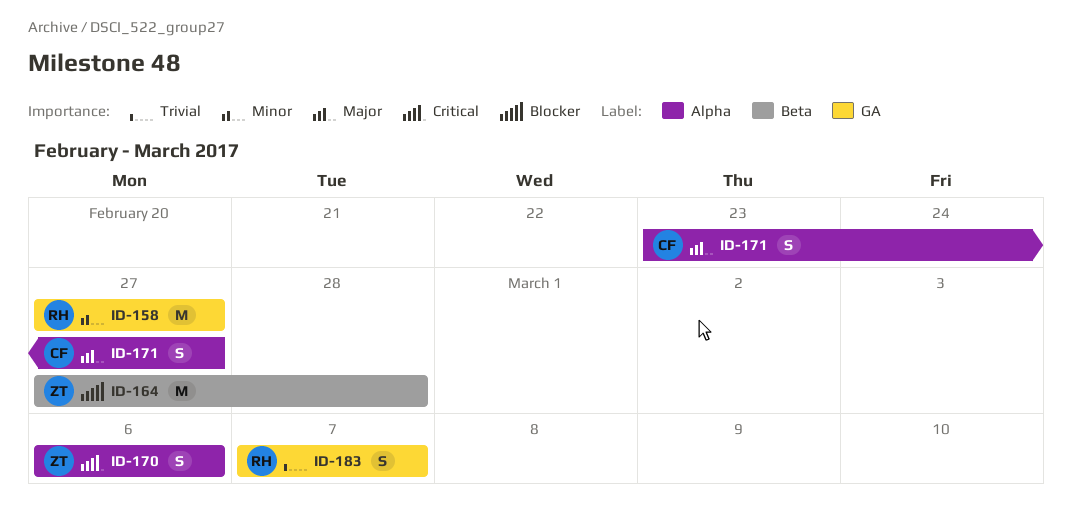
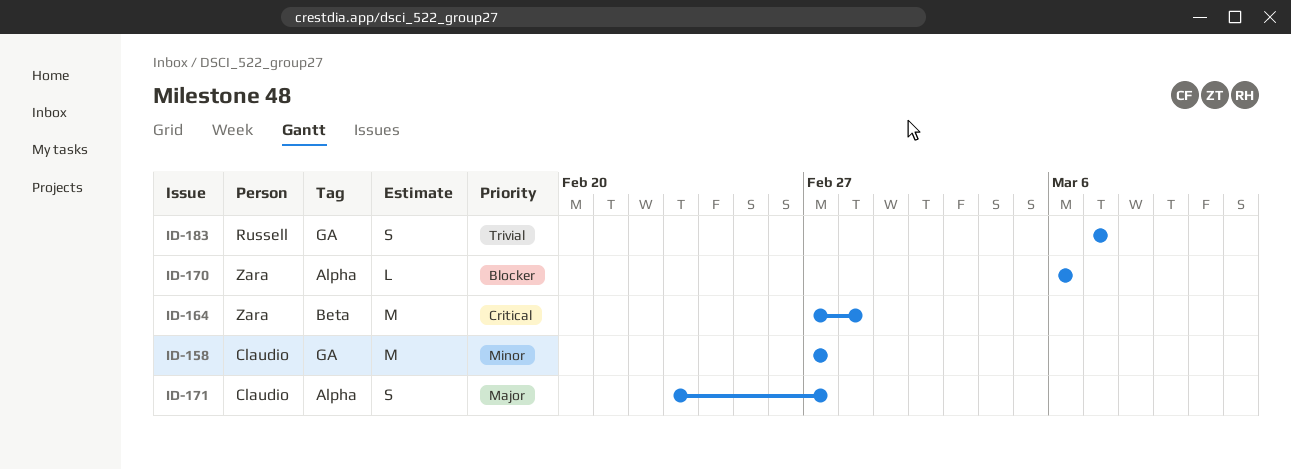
ID-158, owner: Russell -> Claudio
ID-164, priority: Blocker -> Critical
ID-170, priority: Critical -> Blocker
ID-170, estimate: S -> L

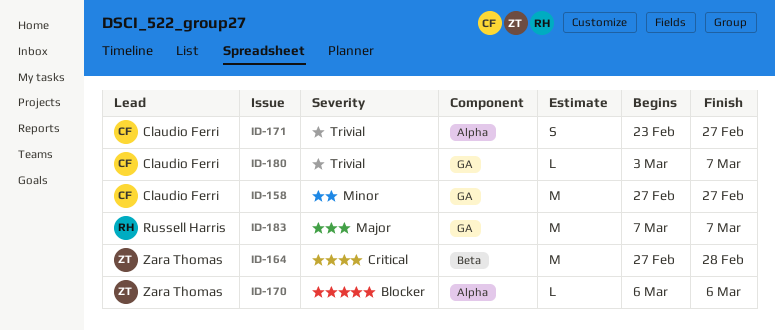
ID-171, priority: Major -> Trivial
ID-180: none -> present
ID-183, priority: Trivial -> Major
ID-183, estimate: S -> M

